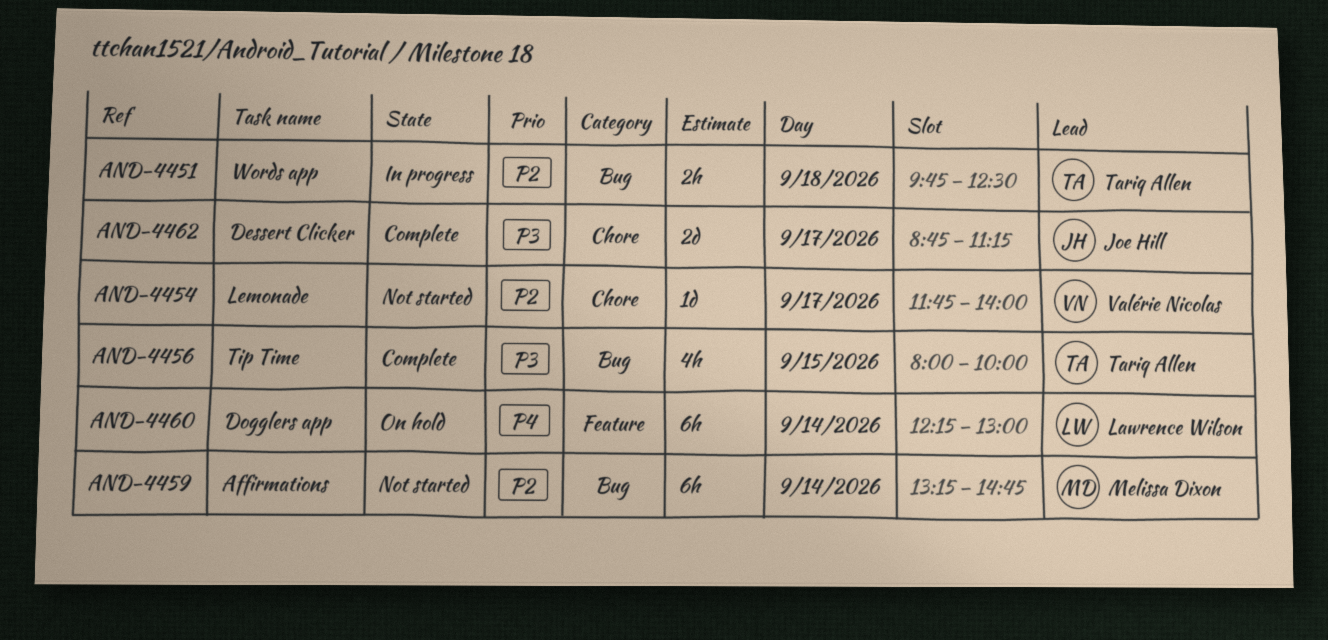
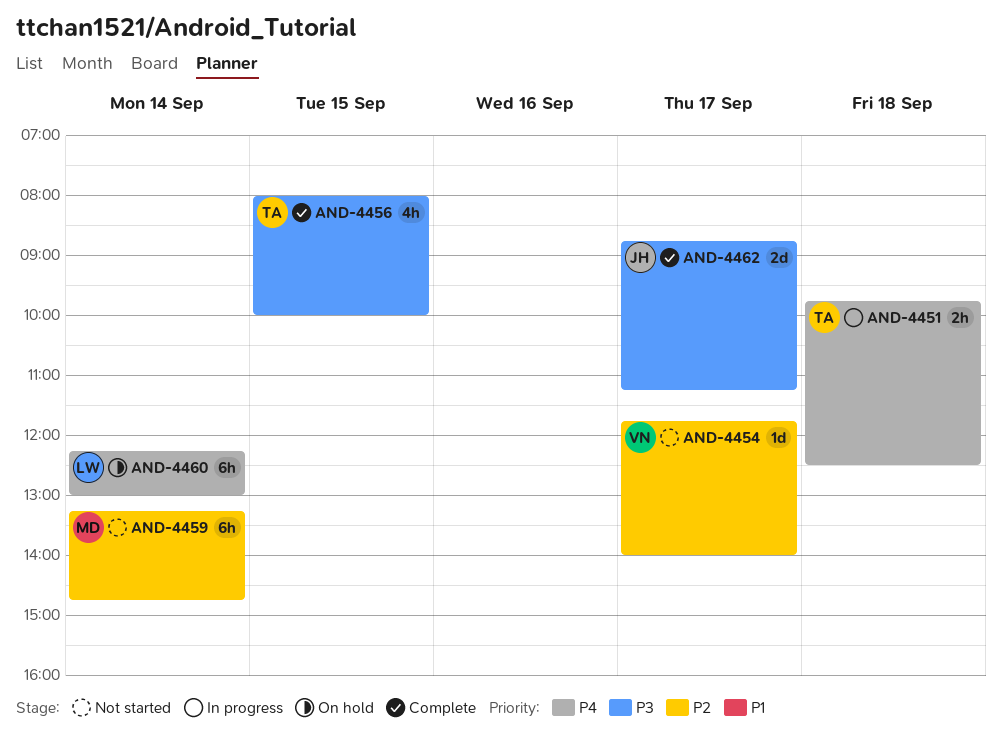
AND-4451, priority: P2 -> P4

